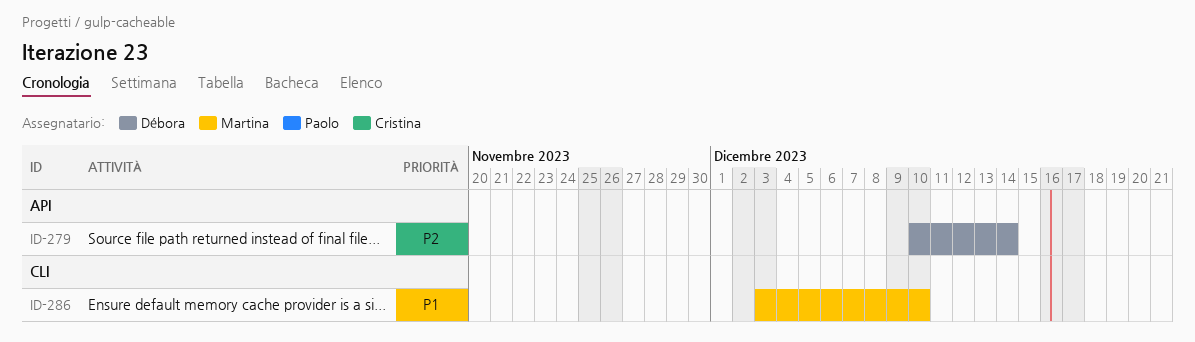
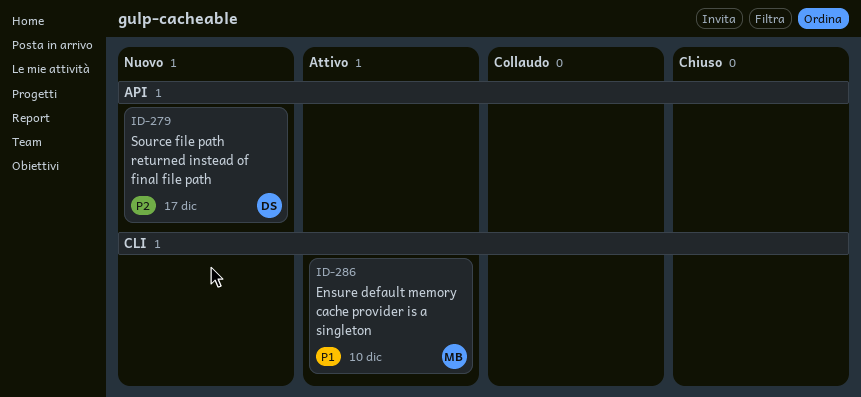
ID-279, due: Dec 14 -> Dec 17

